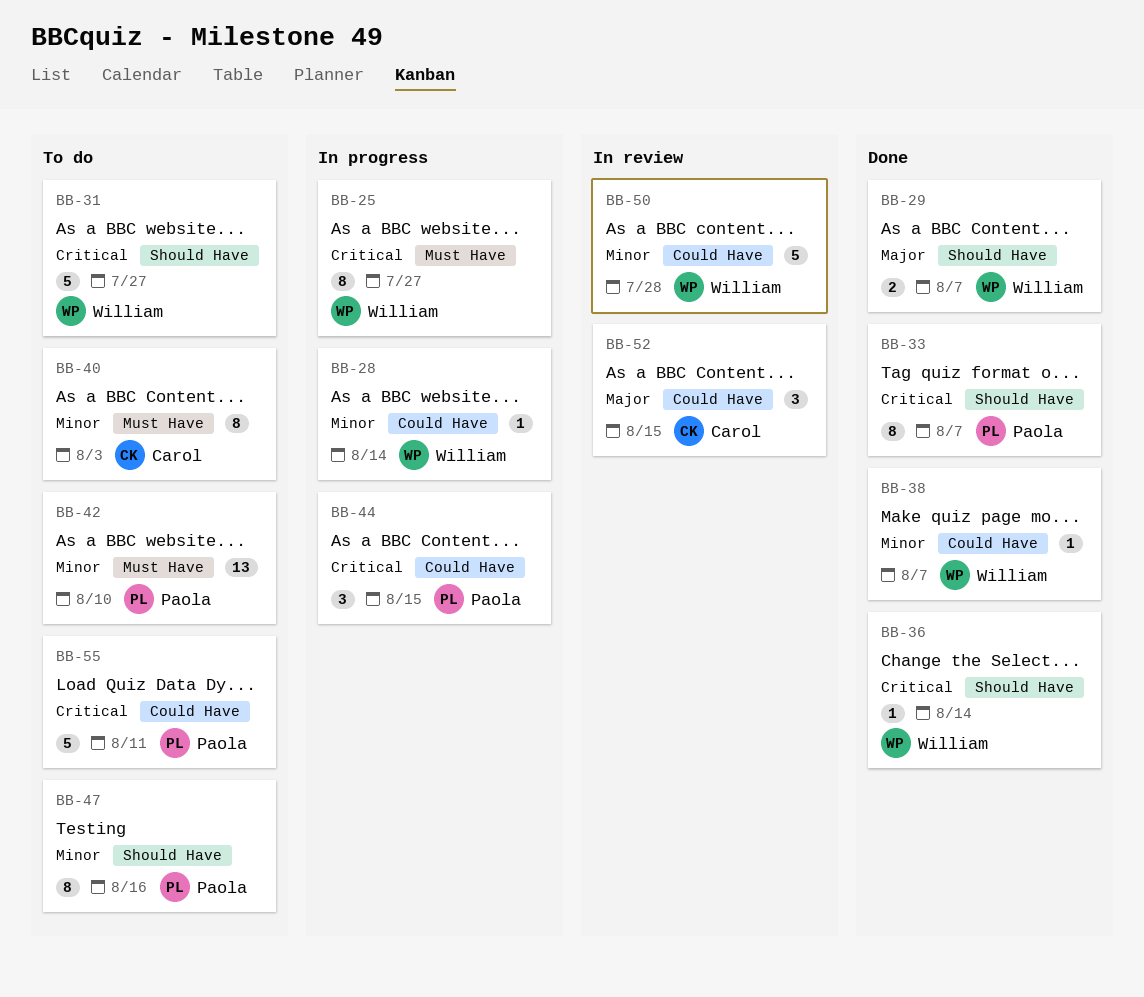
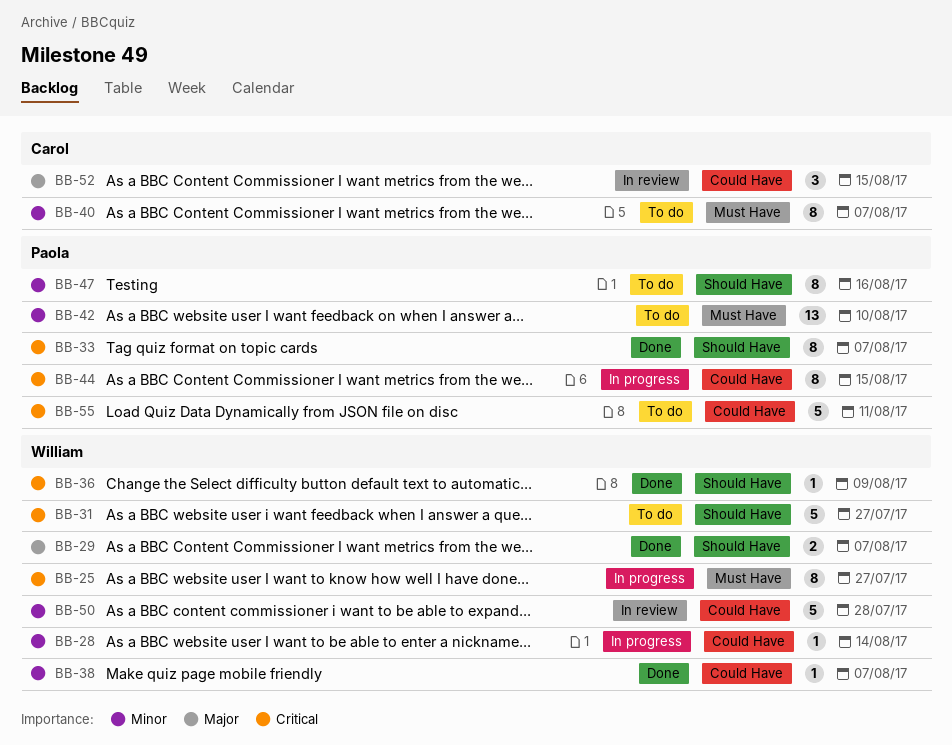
BB-36, due: Aug 14 -> Aug 9
BB-40, due: Aug 3 -> Aug 7
BB-44, estimate: 3 -> 8

